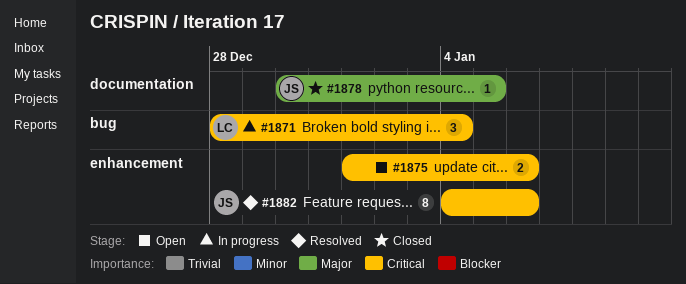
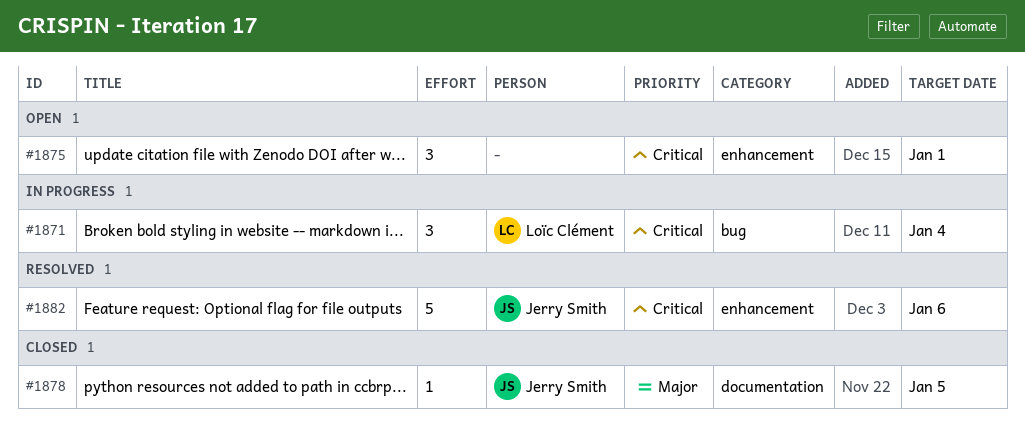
#1875, estimate: 2 -> 3
#1875, due: Jan 6 -> Jan 1
#1882, estimate: 8 -> 5

